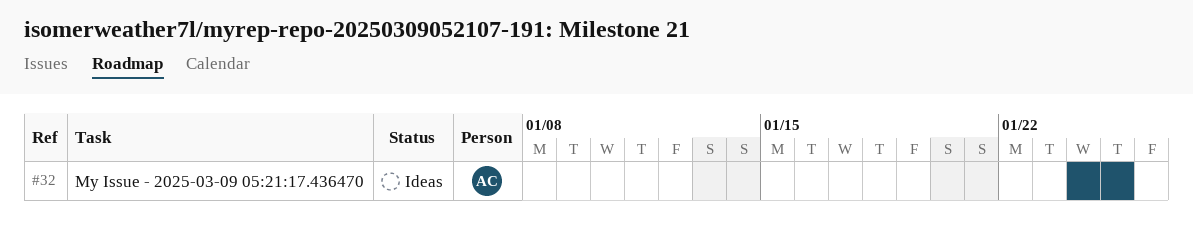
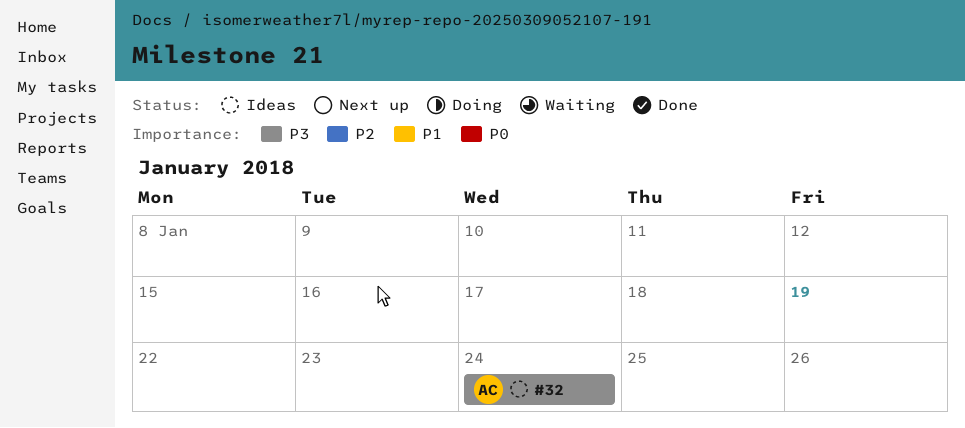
#32, due: Jan 25 -> Jan 24

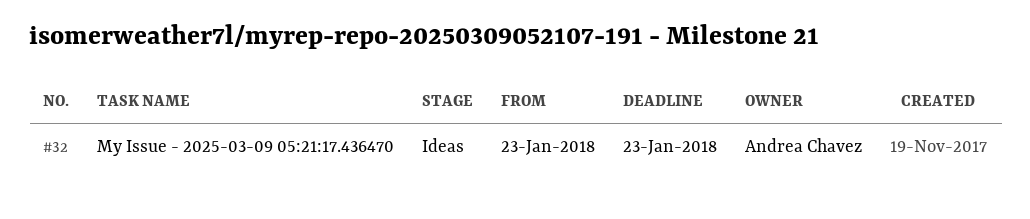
#32, start: Jan 24 -> Jan 23
#32, due: Jan 24 -> Jan 23

